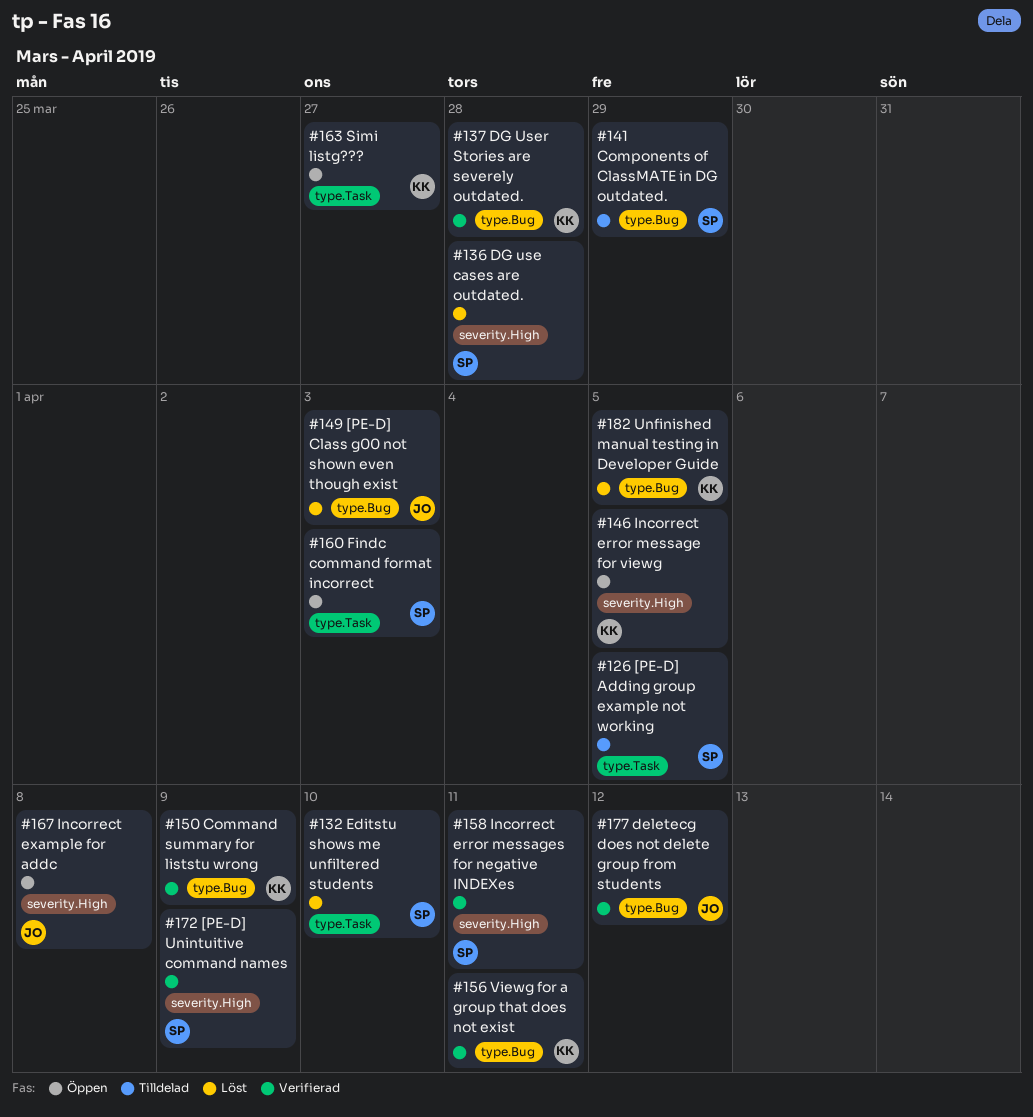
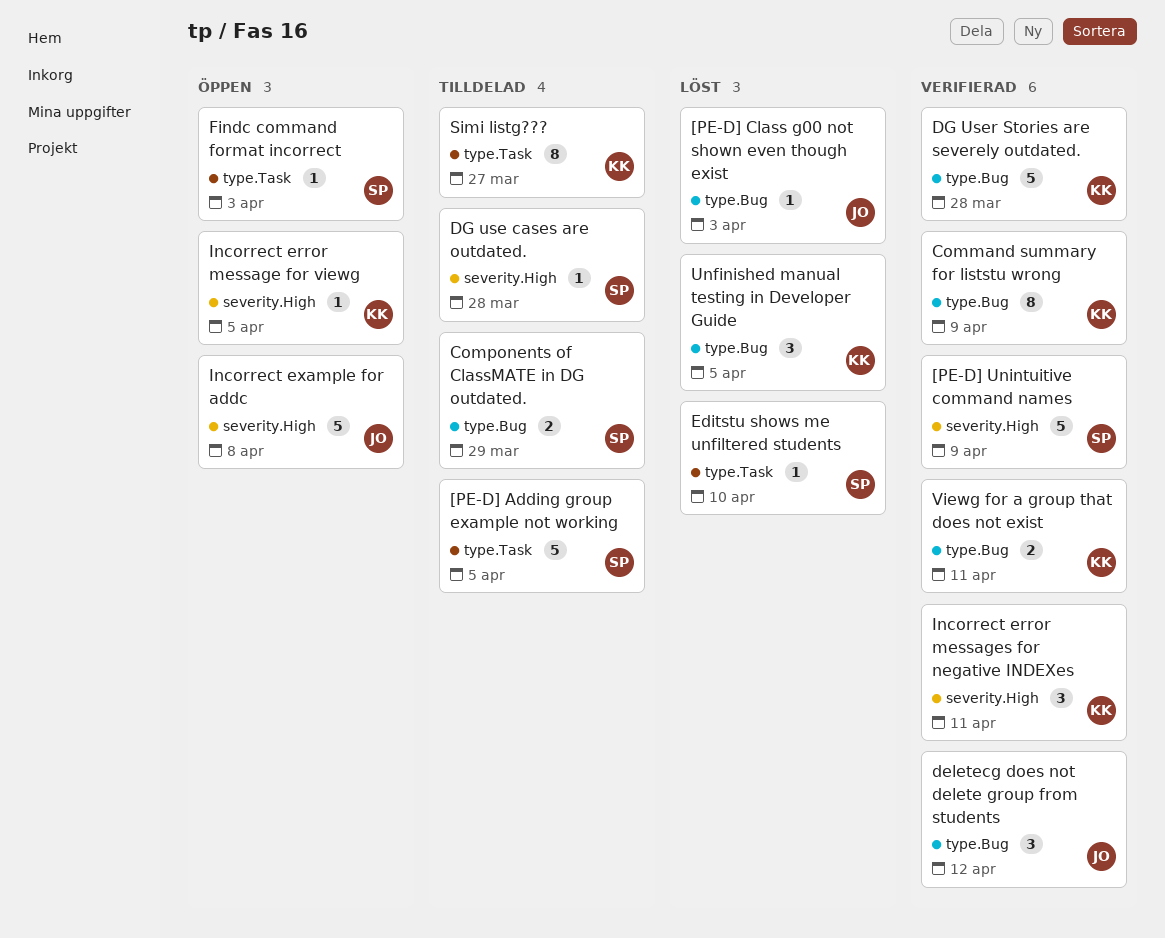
DG use cases are outdated., status: Löst -> Tilldelad
Incorrect error messages for negative INDEXes, owner: SP -> KK
Simi listg???, status: Öppen -> Tilldelad

